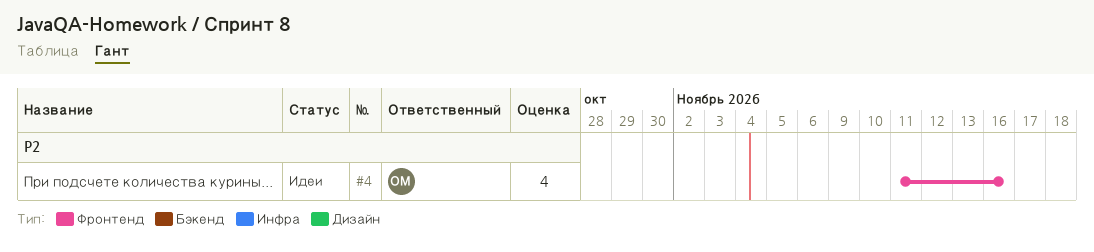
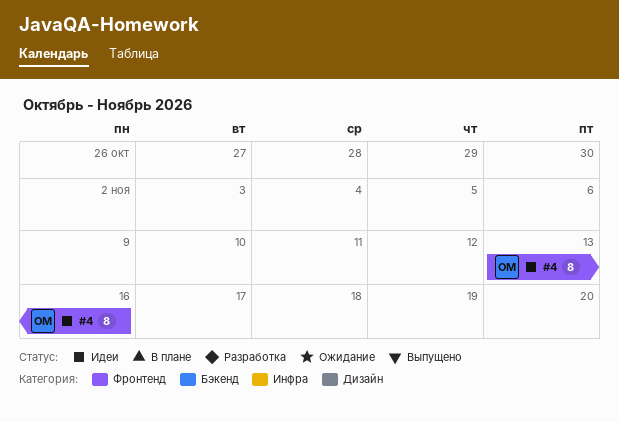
#4, estimate: 4 -> 8
#4, start: Nov 11 -> Nov 13

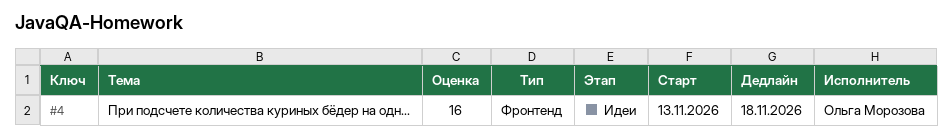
#4, estimate: 8 -> 16
#4, due: Nov 16 -> Nov 18

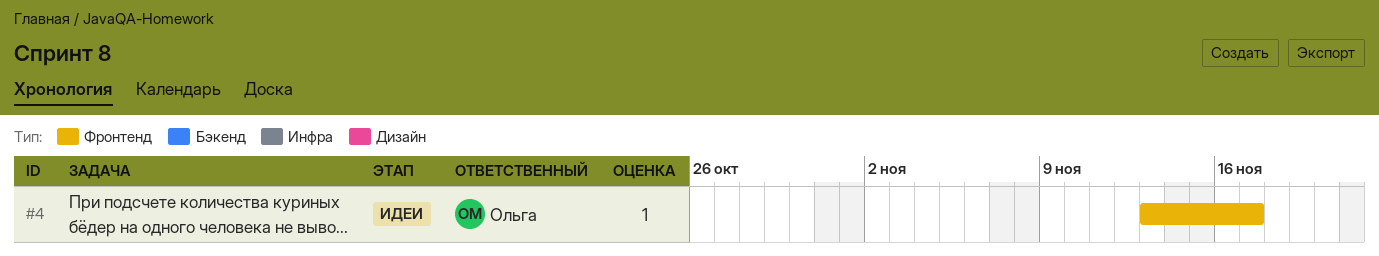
#4, estimate: 16 -> 1
#4, due: Nov 18 -> Nov 17

